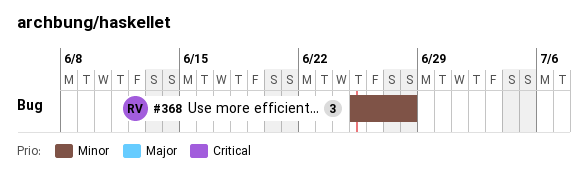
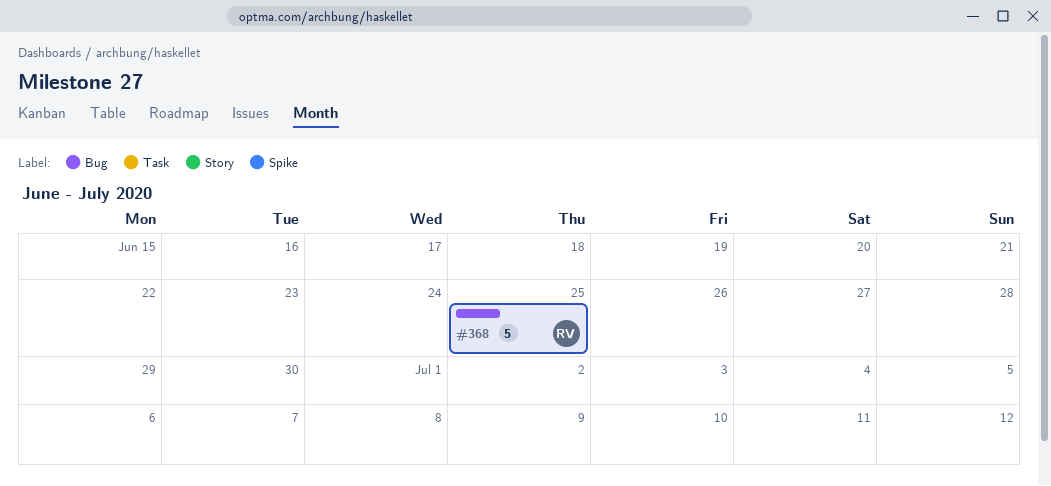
#368, estimate: 3 -> 5
#368, due: Jun 28 -> Jun 25

